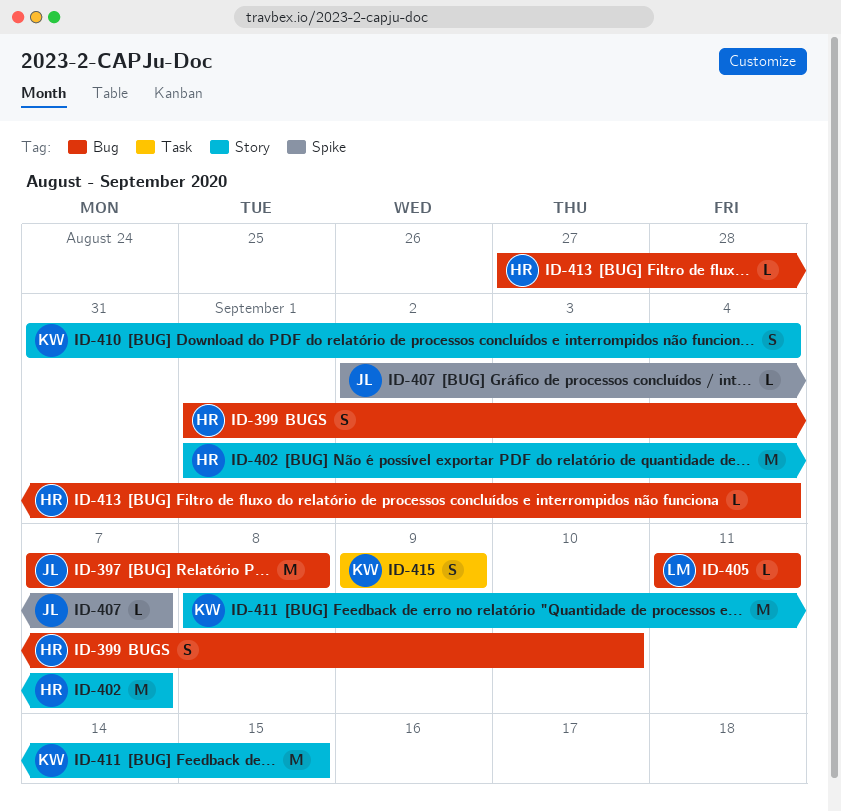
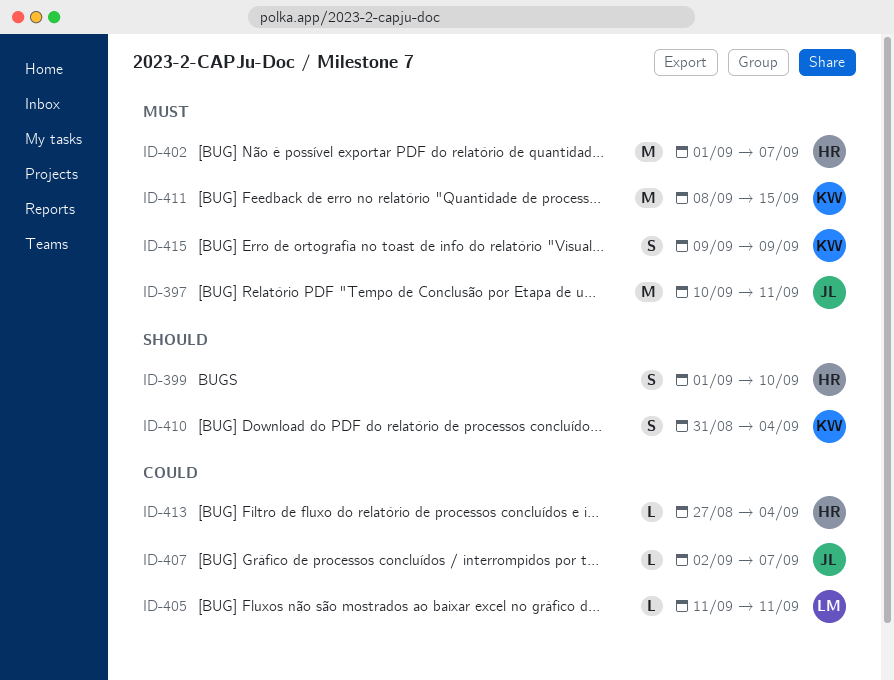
ID-397, start: Sep 7 -> Sep 10
ID-397, due: Sep 8 -> Sep 11

